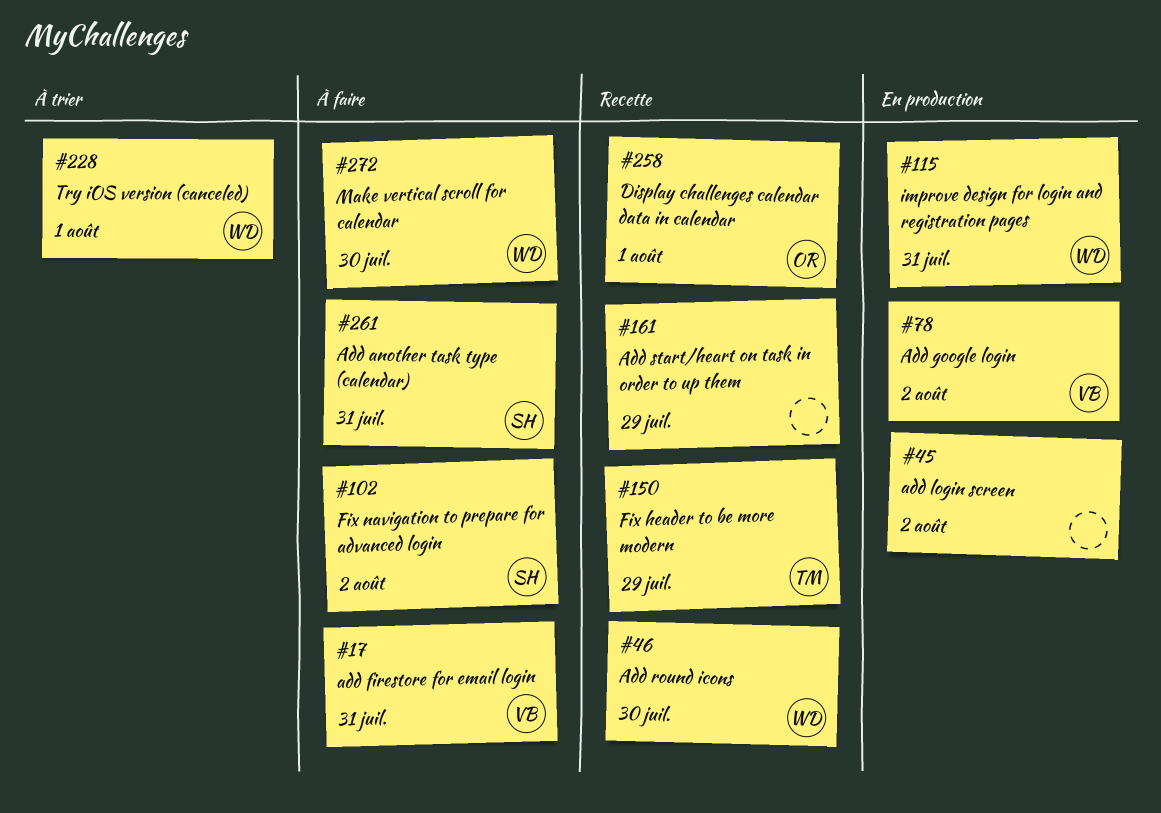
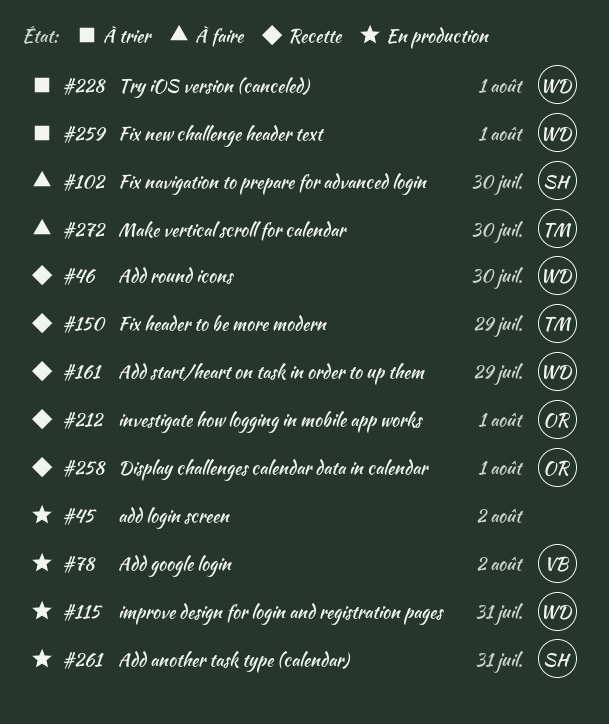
#17: present -> none
#102, due: Aug 2 -> Jul 30
#161, owner: none -> WD
#212: none -> present
#259: none -> present
#261, status: À faire -> En production
#272, owner: WD -> TM

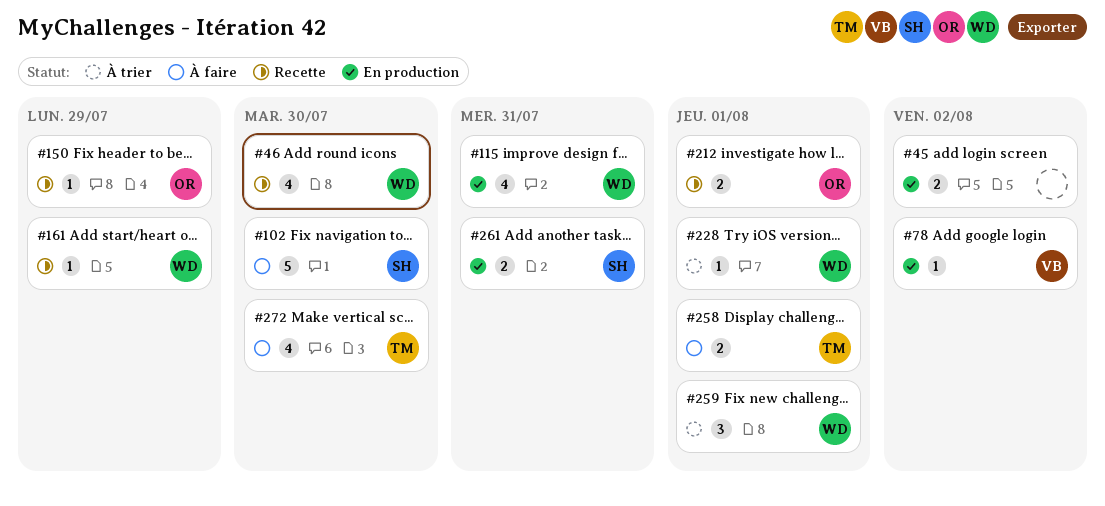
#150, owner: TM -> OR
#258, status: Recette -> À faire
#258, owner: OR -> TM

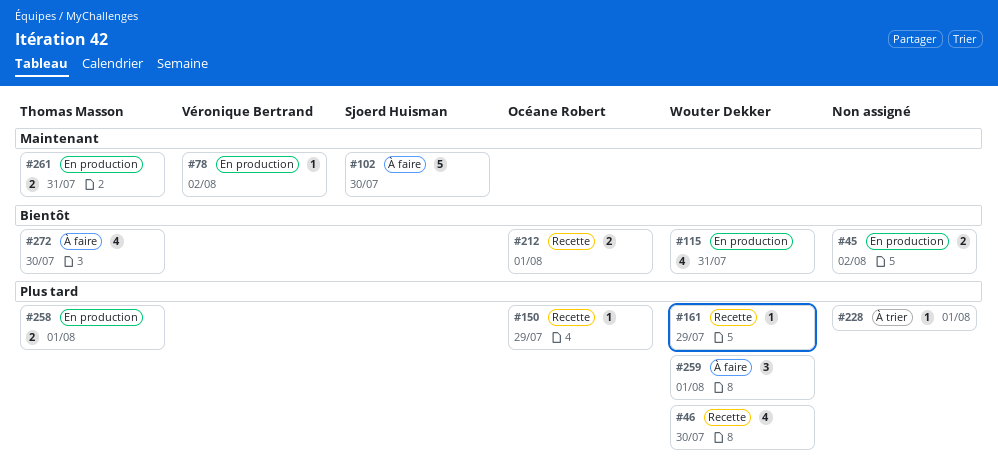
#228, owner: Wouter Dekker -> none
#258, status: À faire -> En production
#259, status: À trier -> À faire
#261, owner: Sjoerd Huisman -> Thomas Masson

